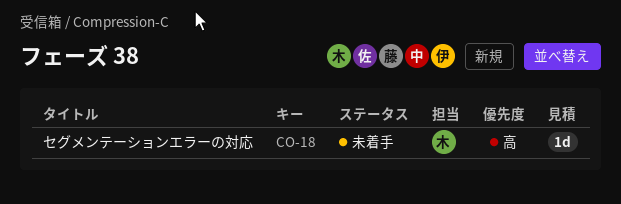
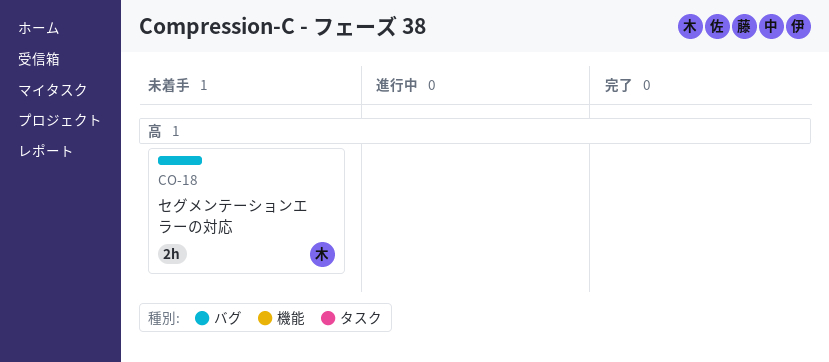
CO-18, estimate: 1d -> 2h

